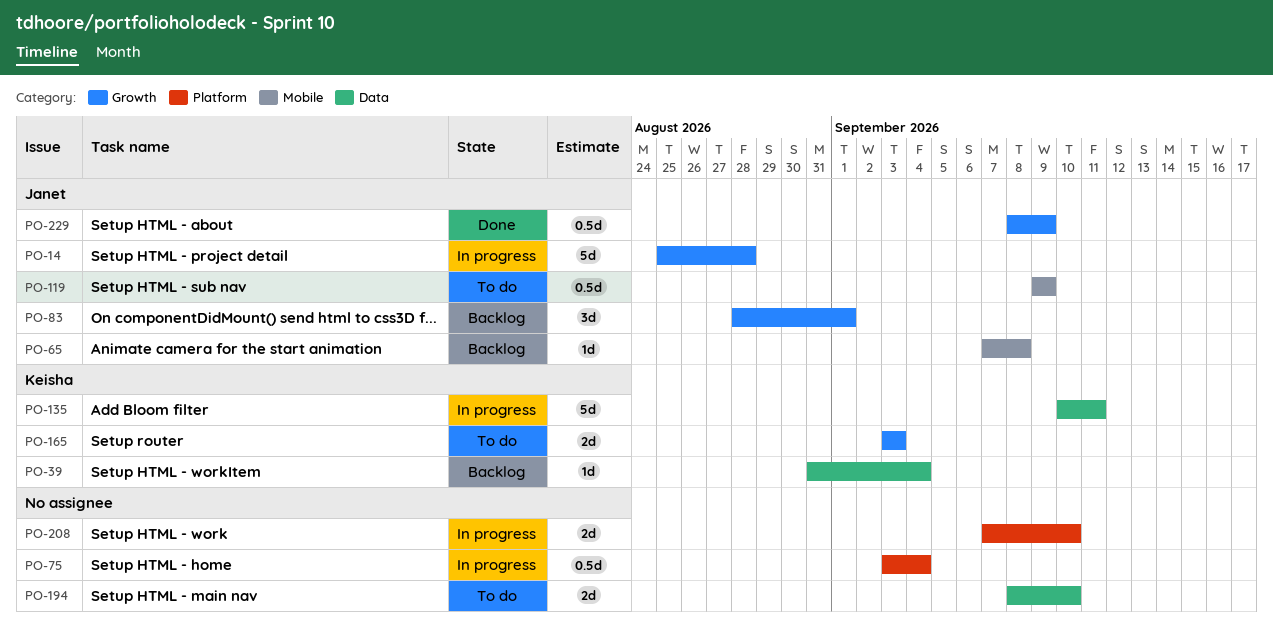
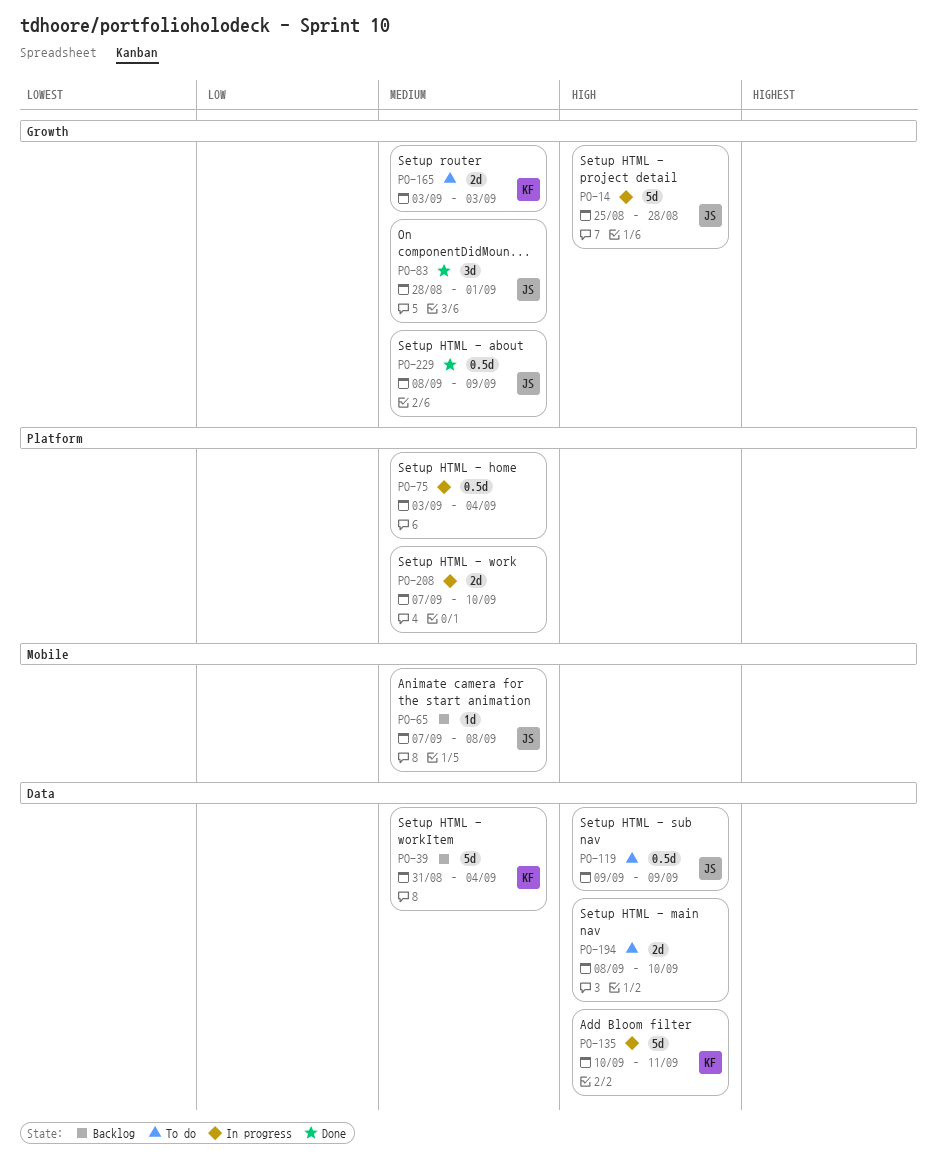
PO-39, estimate: 1d -> 5d
PO-83, status: Backlog -> Done
PO-119, label: Mobile -> Data

